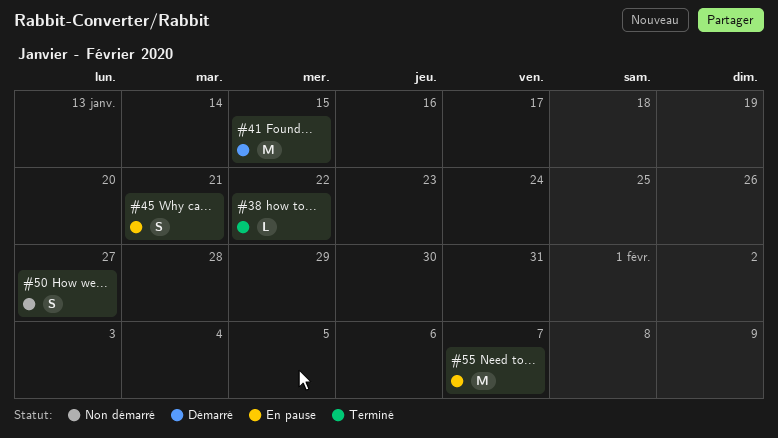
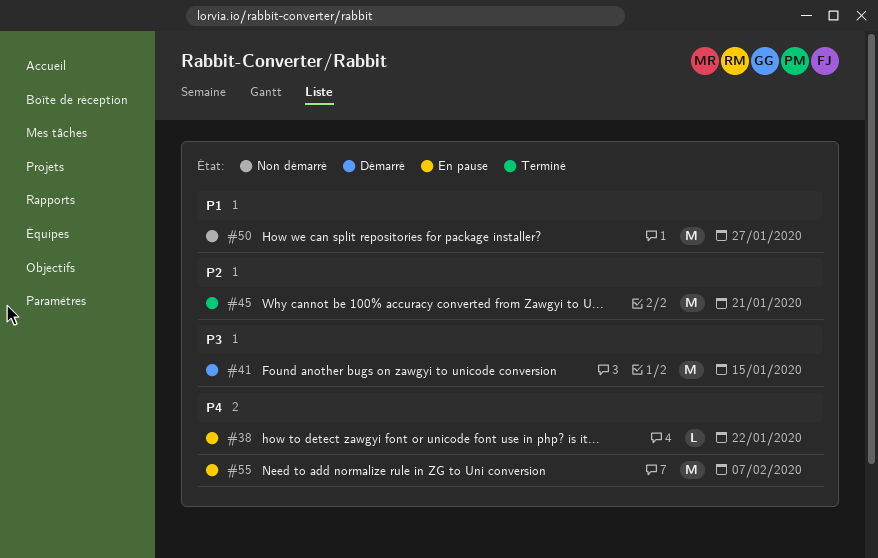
#38, status: Terminé -> En pause
#45, status: En pause -> Terminé
#45, estimate: S -> M
#50, estimate: S -> M

